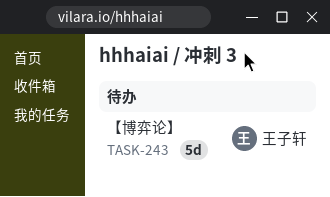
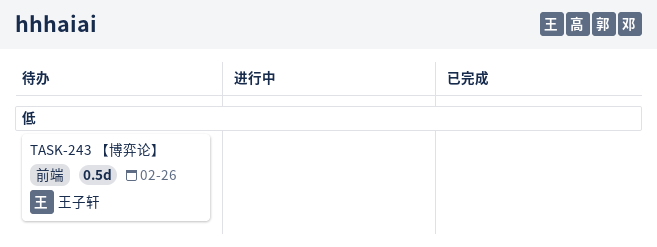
TASK-243, estimate: 5d -> 0.5d

